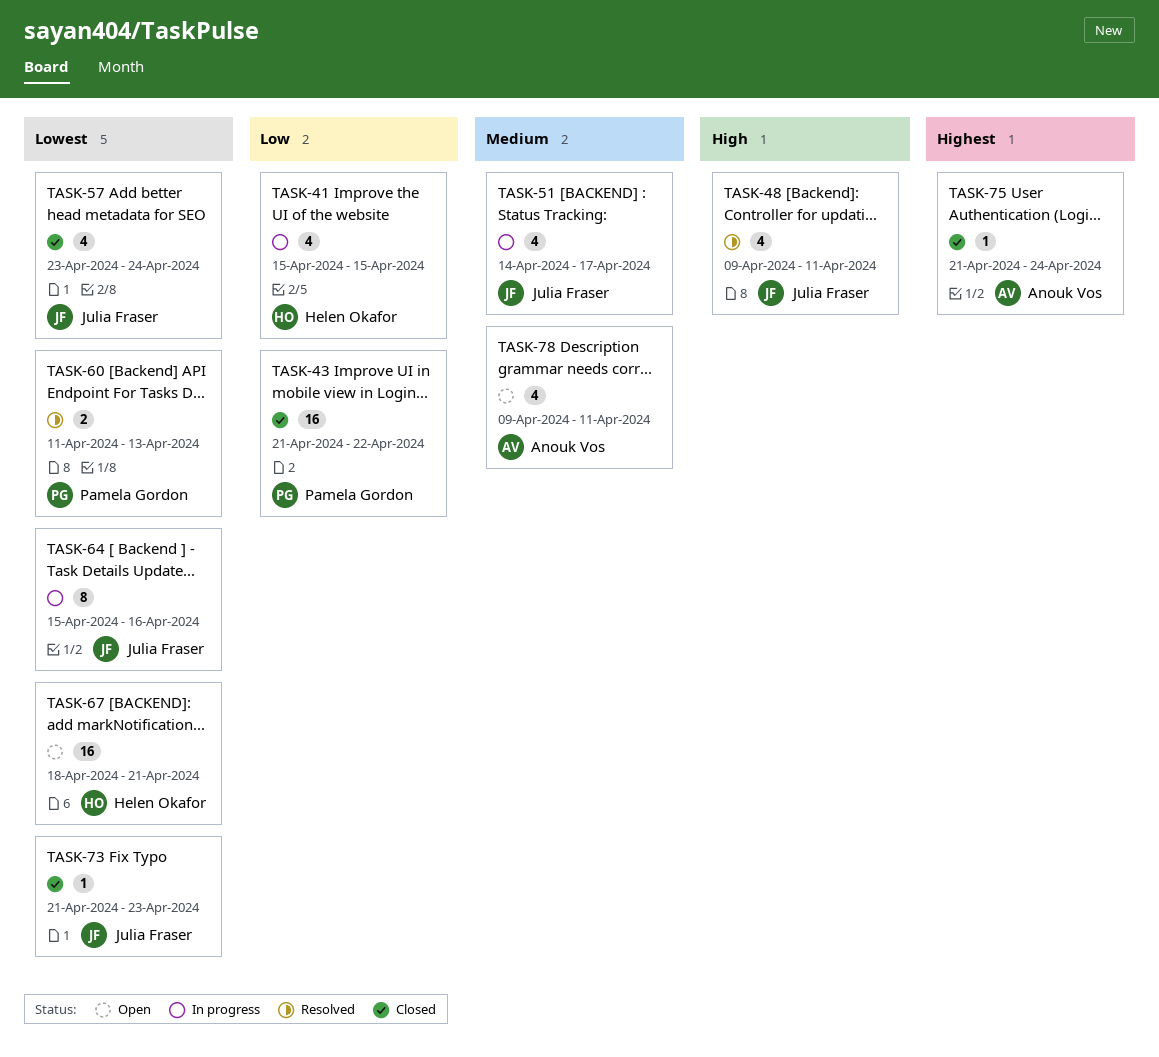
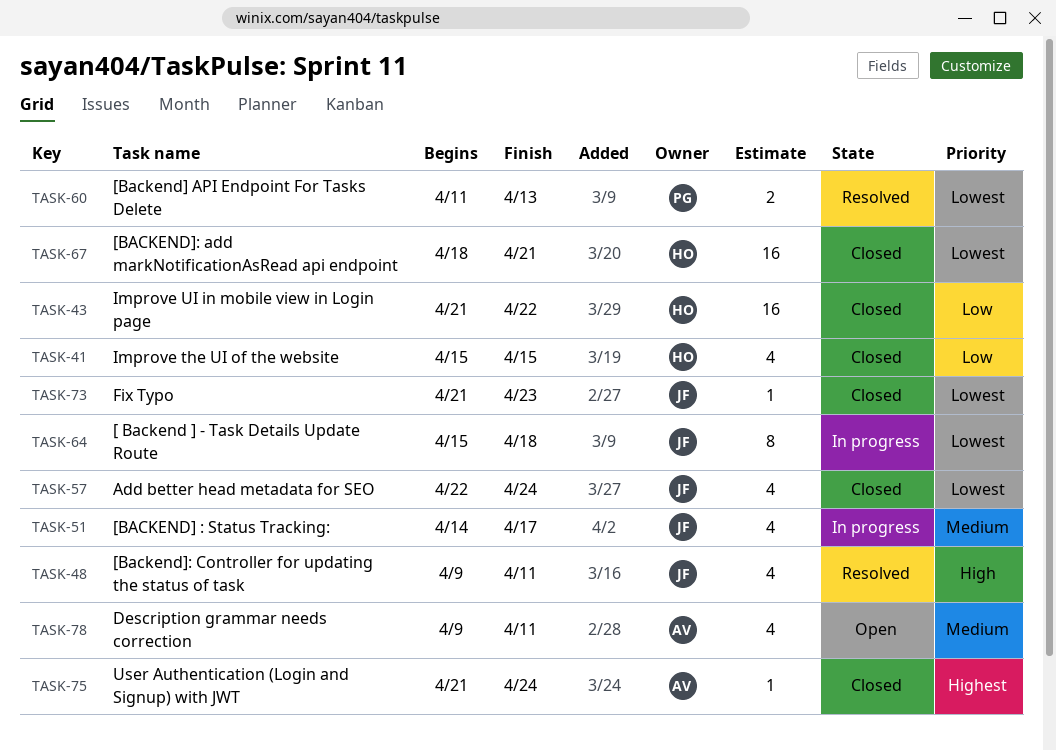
TASK-41, status: In progress -> Closed
TASK-43, owner: Pamela Gordon -> Helen Okafor
TASK-57, start: Apr 23 -> Apr 22
TASK-64, due: Apr 16 -> Apr 18
TASK-67, status: Open -> Closed

